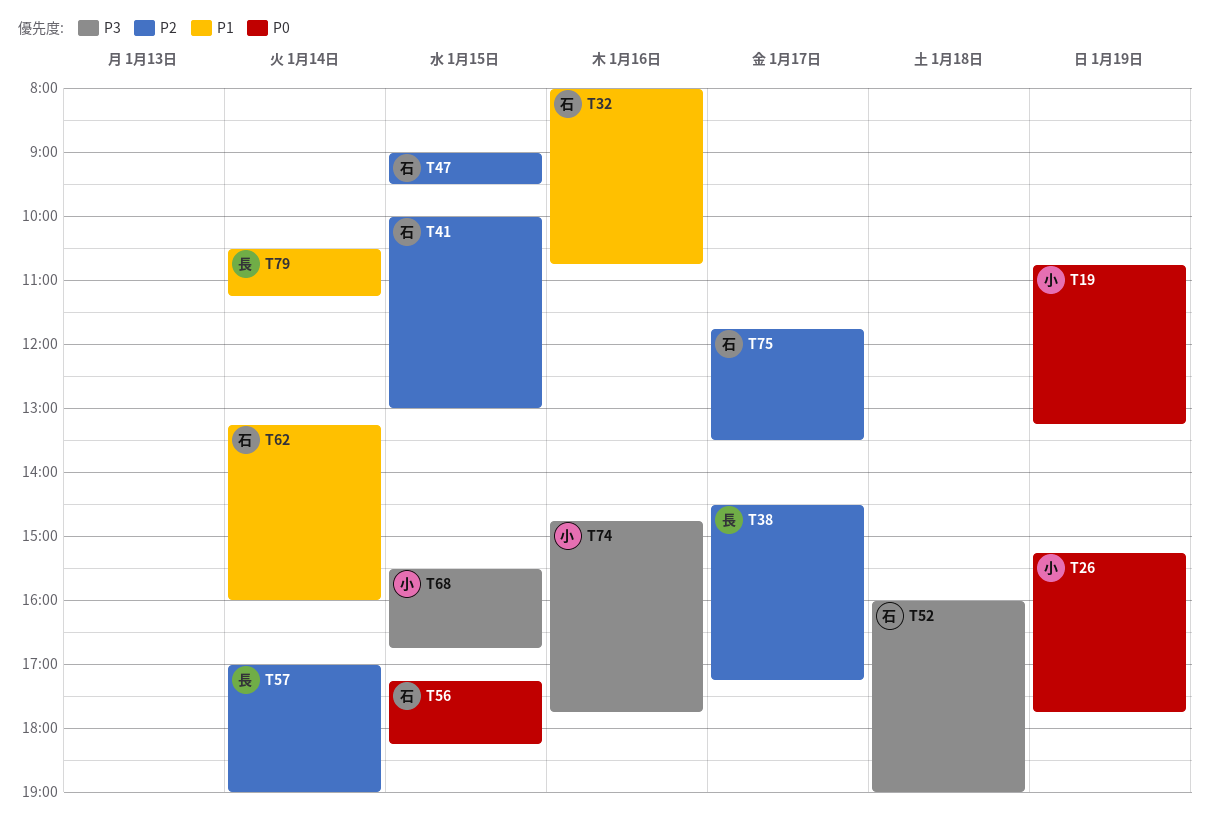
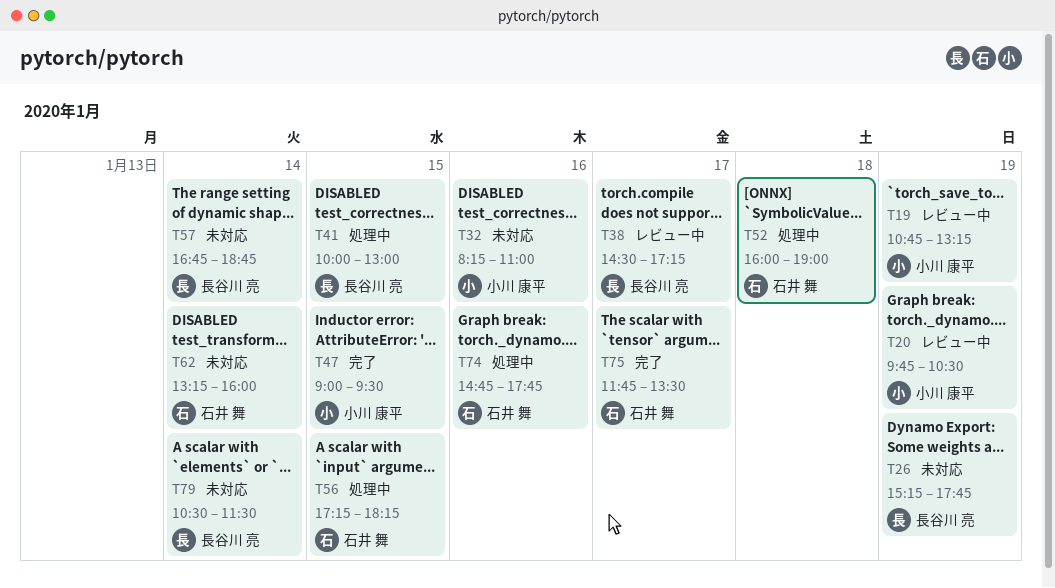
T20: none -> present
T26, owner: 小川 康平 -> 長谷川 亮
T32, owner: 石井 舞 -> 小川 康平
T32, begins: 08:00 -> 08:15
T32, ends: 10:45 -> 11:00
T41, owner: 石井 舞 -> 長谷川 亮
T47, owner: 石井 舞 -> 小川 康平
T57, begins: 17:00 -> 16:45
T57, ends: 19:00 -> 18:45
T68: present -> none
T74, owner: 小川 康平 -> 石井 舞
T79, ends: 11:15 -> 11:30

